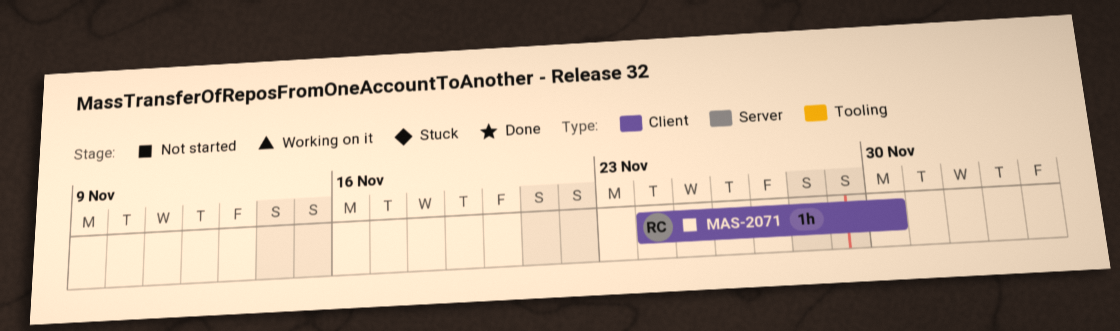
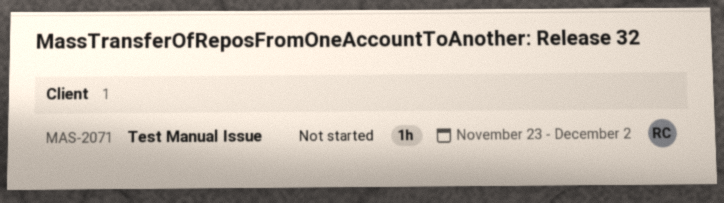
MAS-2071, start: Nov 24 -> Nov 23
MAS-2071, due: Nov 30 -> Dec 2

